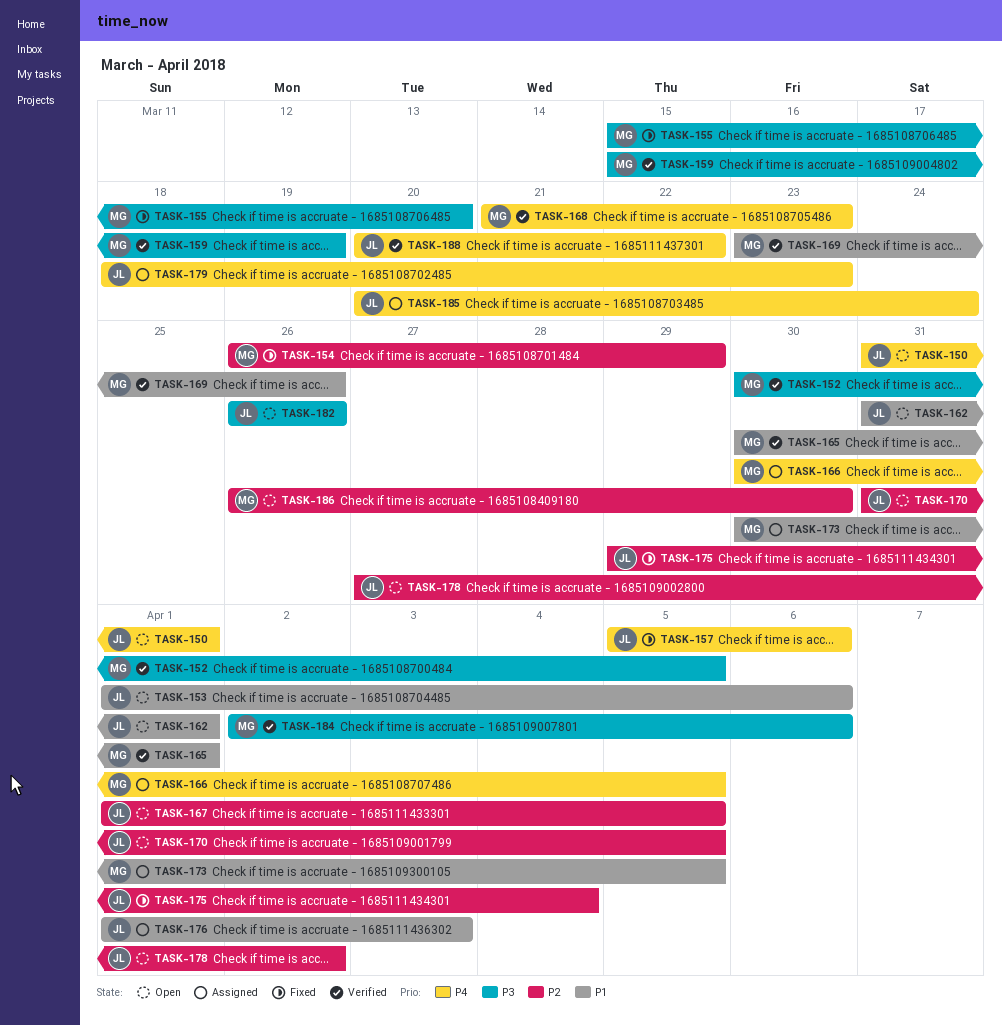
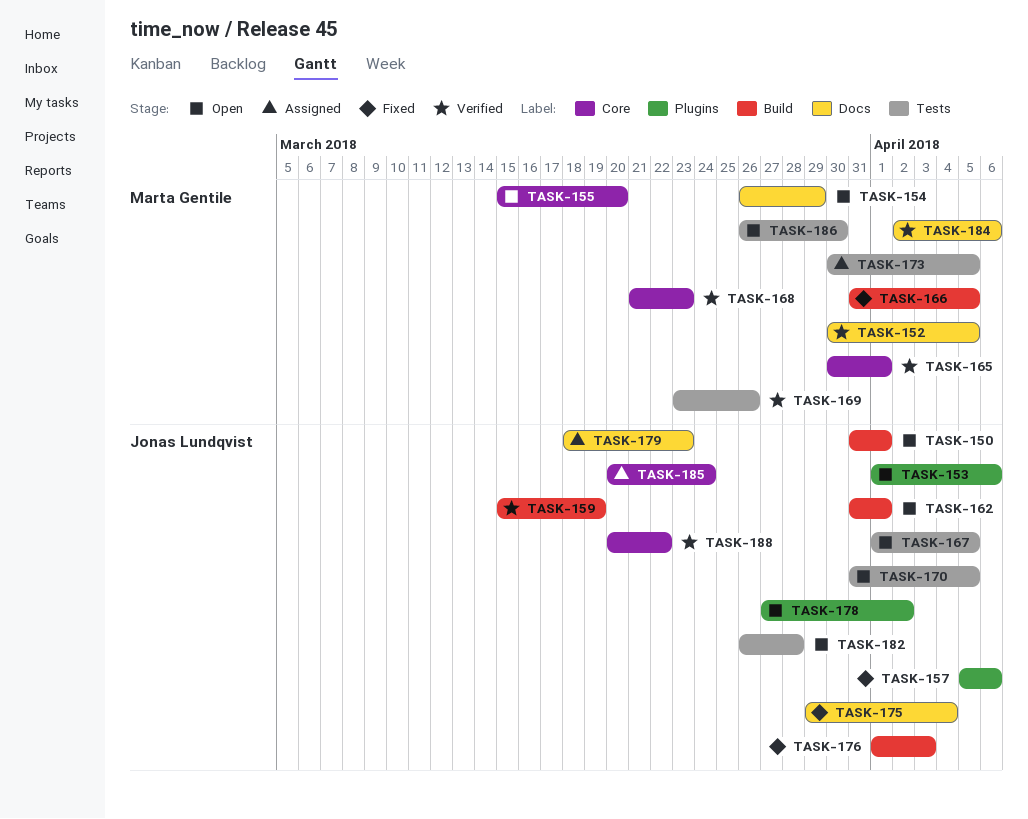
TASK-154, status: Fixed -> Open
TASK-155, status: Fixed -> Open
TASK-159, owner: Marta Gentile -> Jonas Lundqvist
TASK-166, status: Assigned -> Fixed
TASK-166, start: Mar 30 -> Mar 31
TASK-176, status: Assigned -> Fixed
TASK-182, due: Mar 26 -> Mar 28

